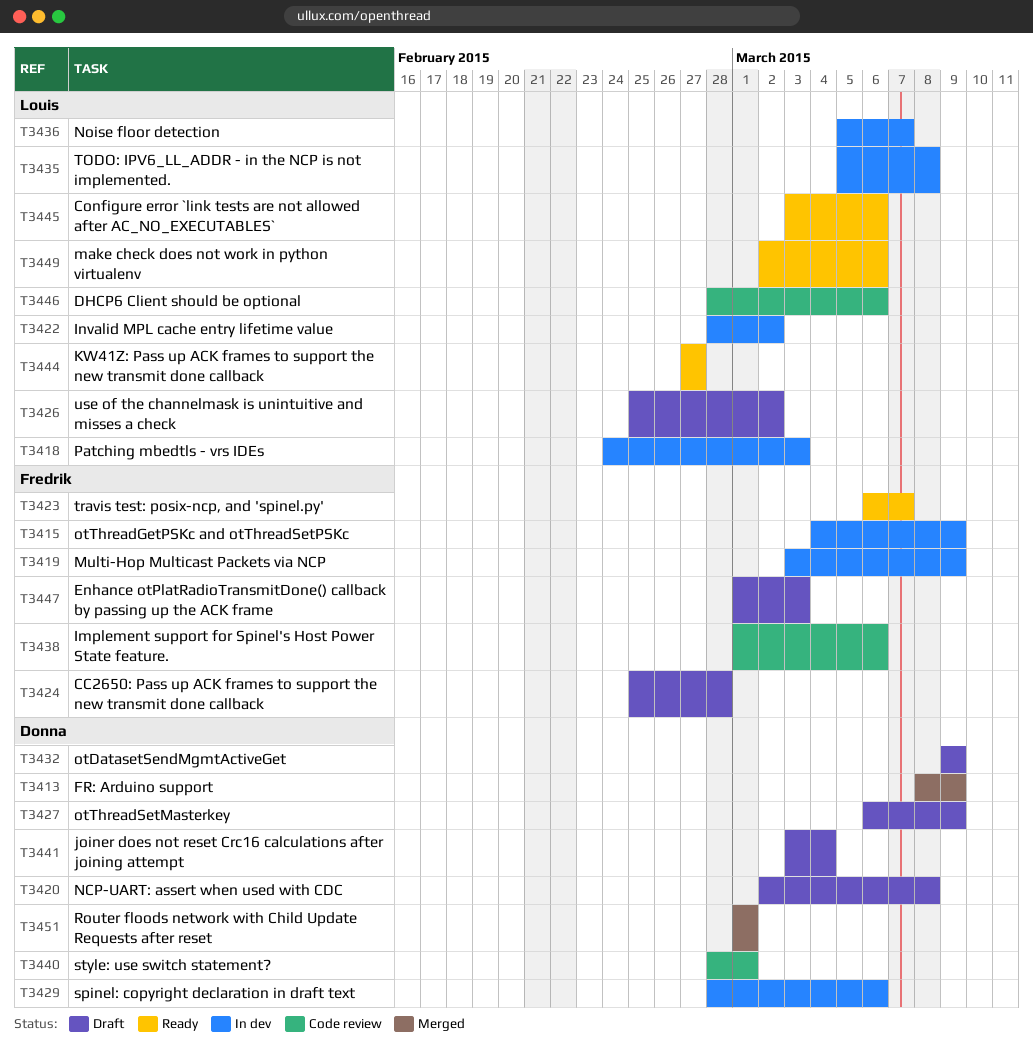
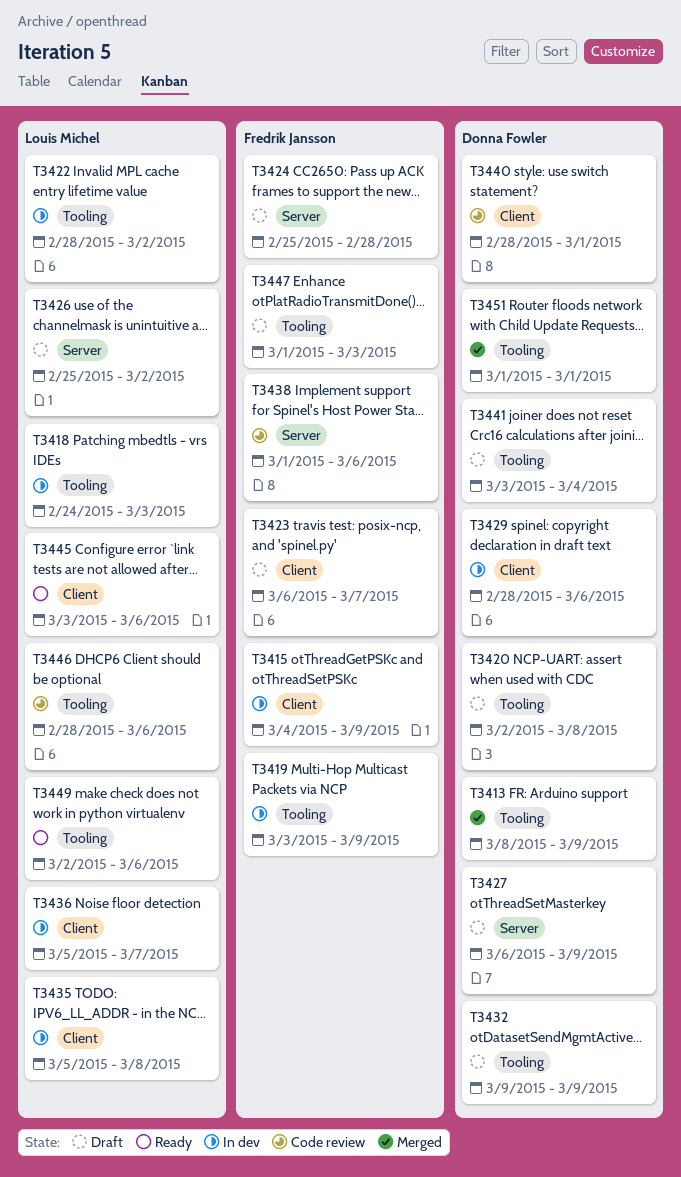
T3423, status: Ready -> Draft
T3444: present -> none

